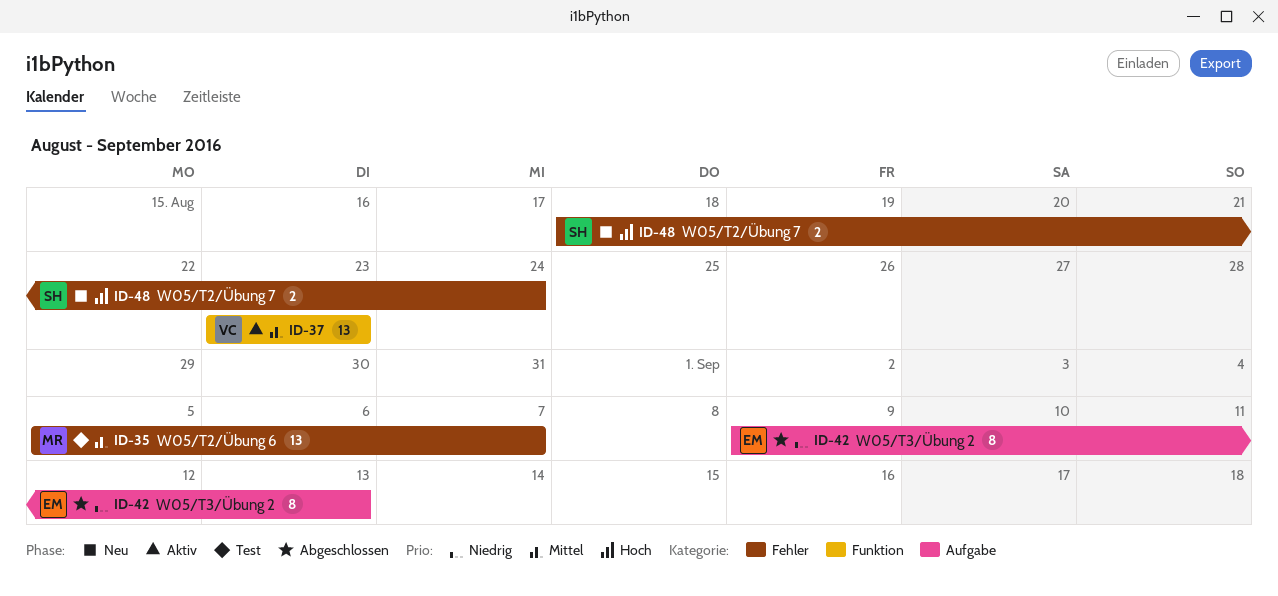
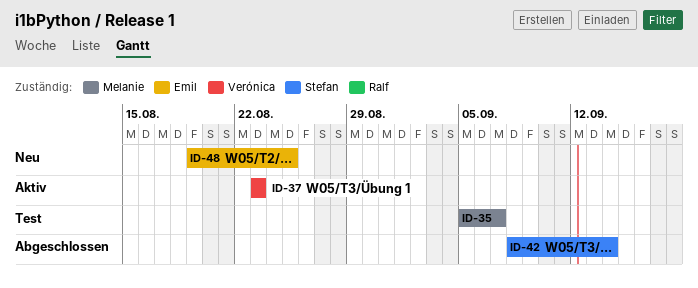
ID-42, owner: Emil -> Stefan
ID-42, start: Sep 9 -> Sep 8
ID-42, due: Sep 13 -> Sep 14
ID-48, owner: Stefan -> Emil
ID-48, start: Aug 18 -> Aug 19
ID-48, due: Aug 24 -> Aug 25

